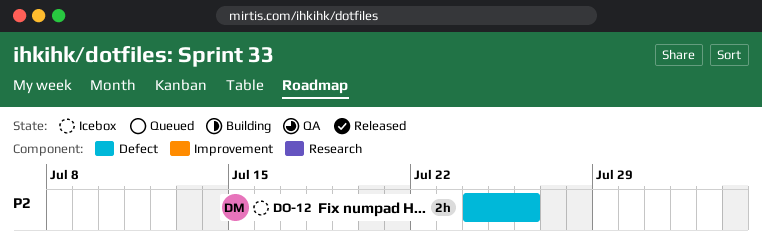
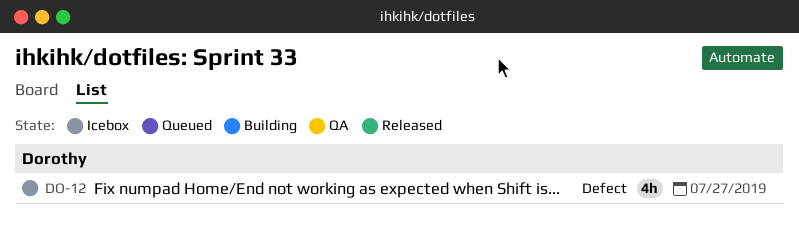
DO-12, estimate: 2h -> 4h
DO-12, due: Jul 26 -> Jul 27

